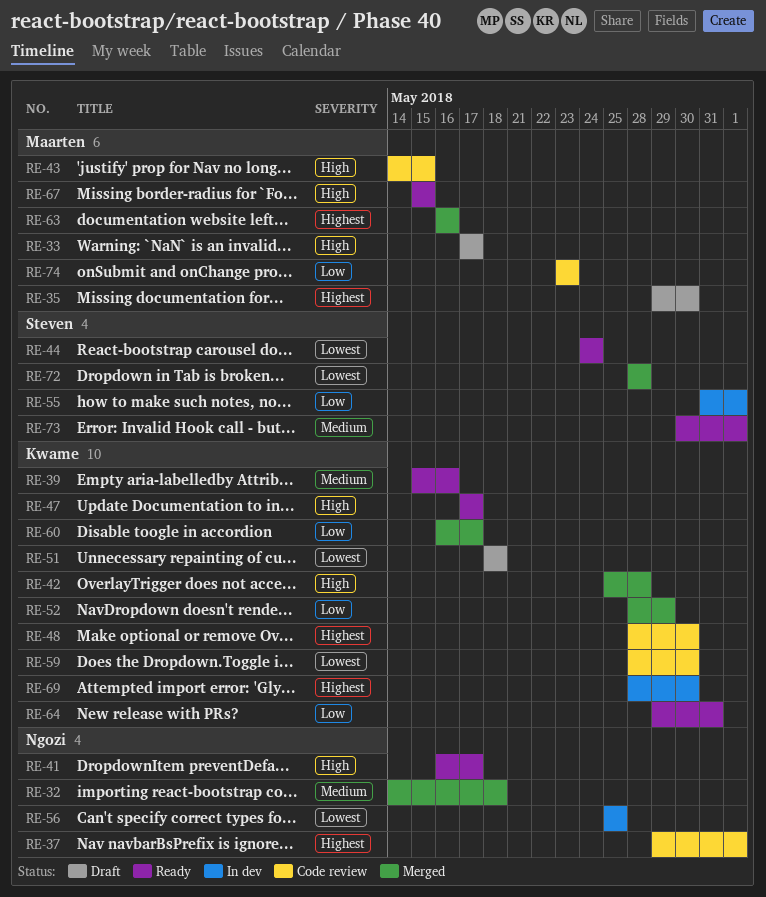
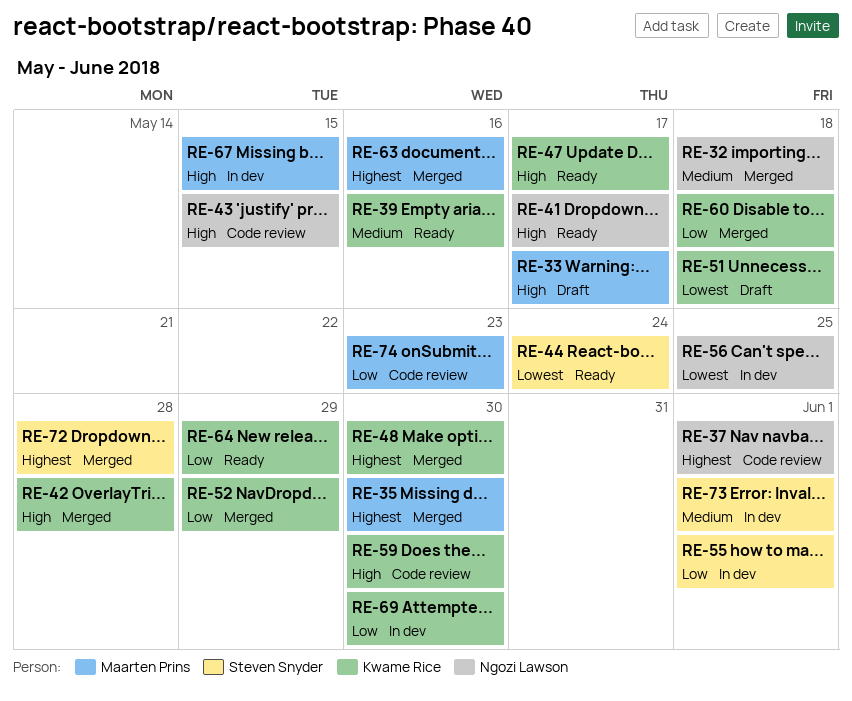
RE-35, status: Draft -> Merged
RE-43, owner: Maarten Prins -> Ngozi Lawson
RE-48, status: Code review -> Merged
RE-59, priority: Lowest -> High
RE-60, due: May 17 -> May 18
RE-64, due: May 31 -> May 29
RE-67, status: Ready -> In dev
RE-69, priority: Highest -> Low
RE-72, priority: Lowest -> Highest
RE-73, status: Ready -> In dev

